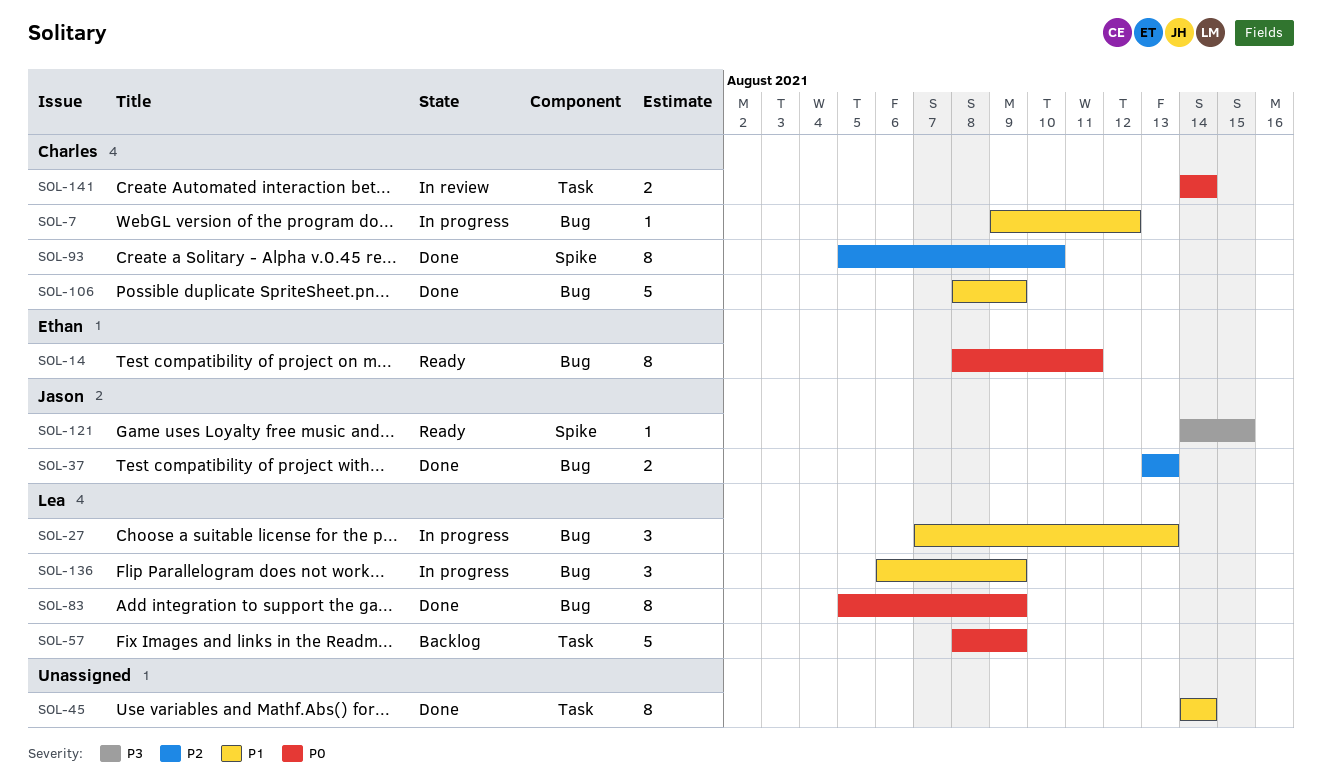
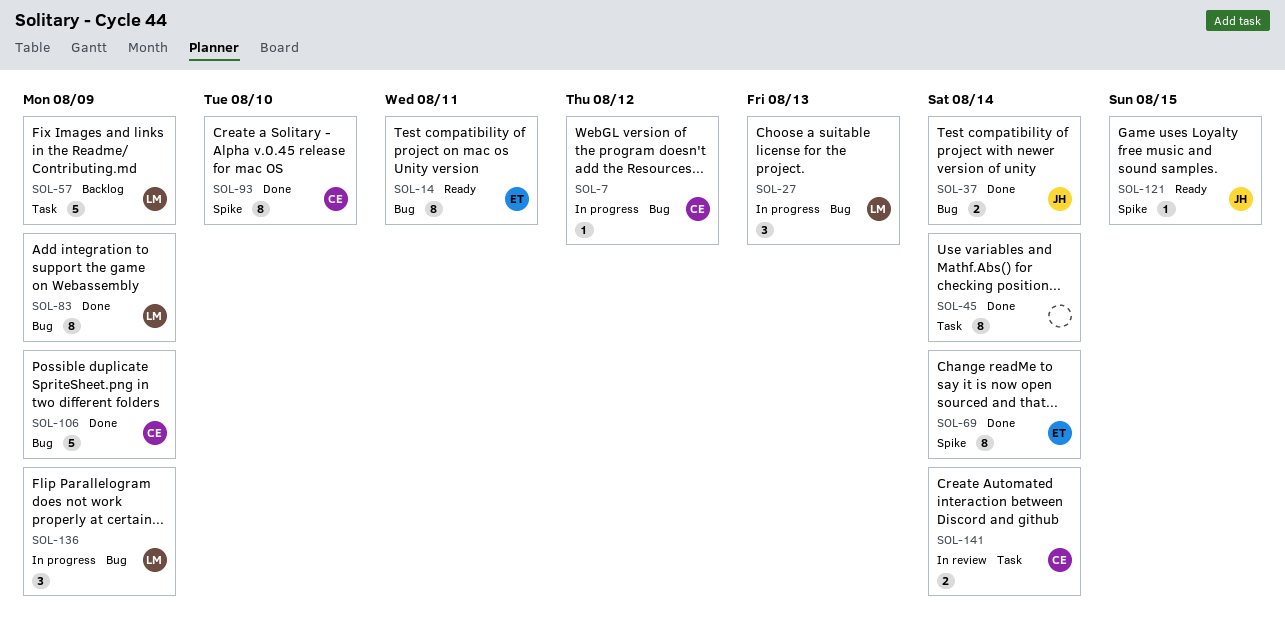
SOL-37, due: Aug 13 -> Aug 14
SOL-69: none -> present

